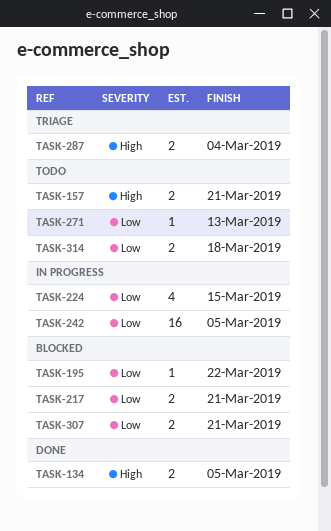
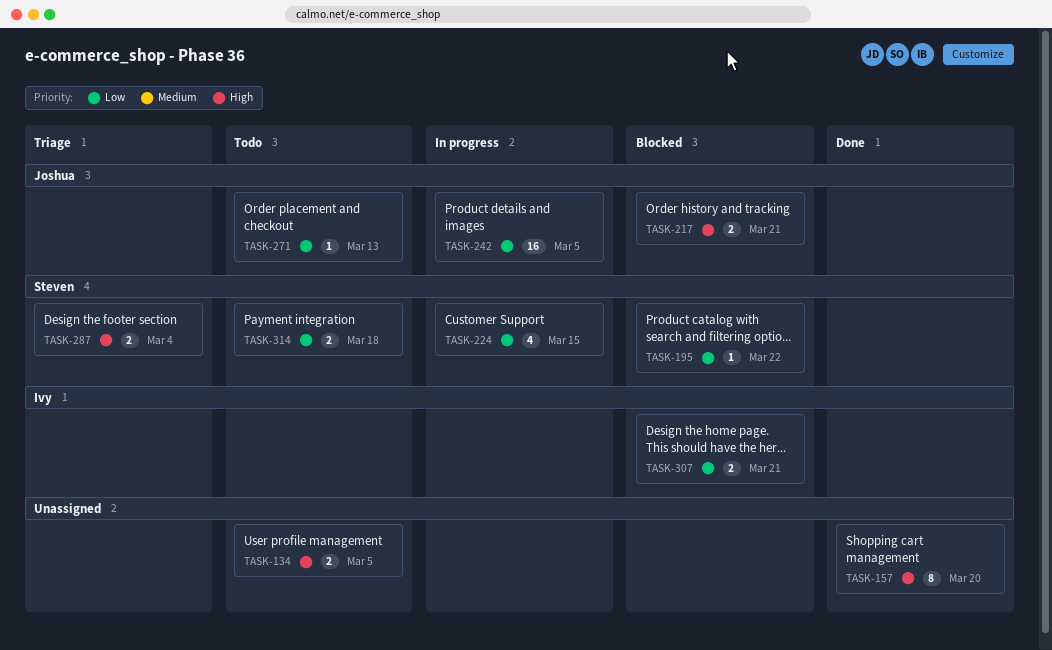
TASK-134, status: Done -> Todo
TASK-157, status: Todo -> Done
TASK-157, estimate: 2 -> 8
TASK-157, due: Mar 21 -> Mar 20
TASK-217, priority: Low -> High

